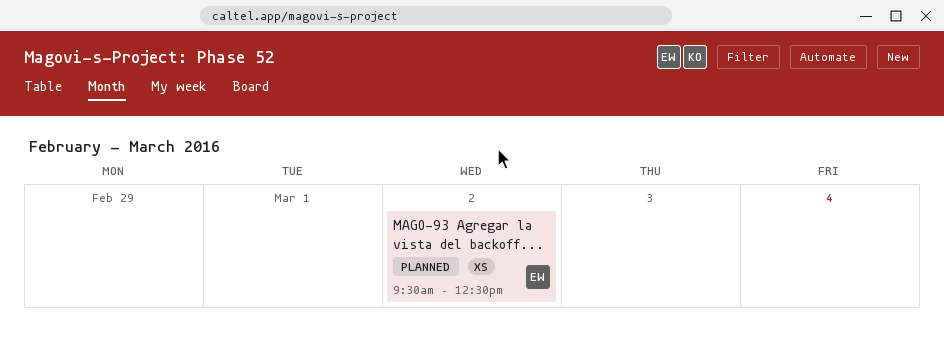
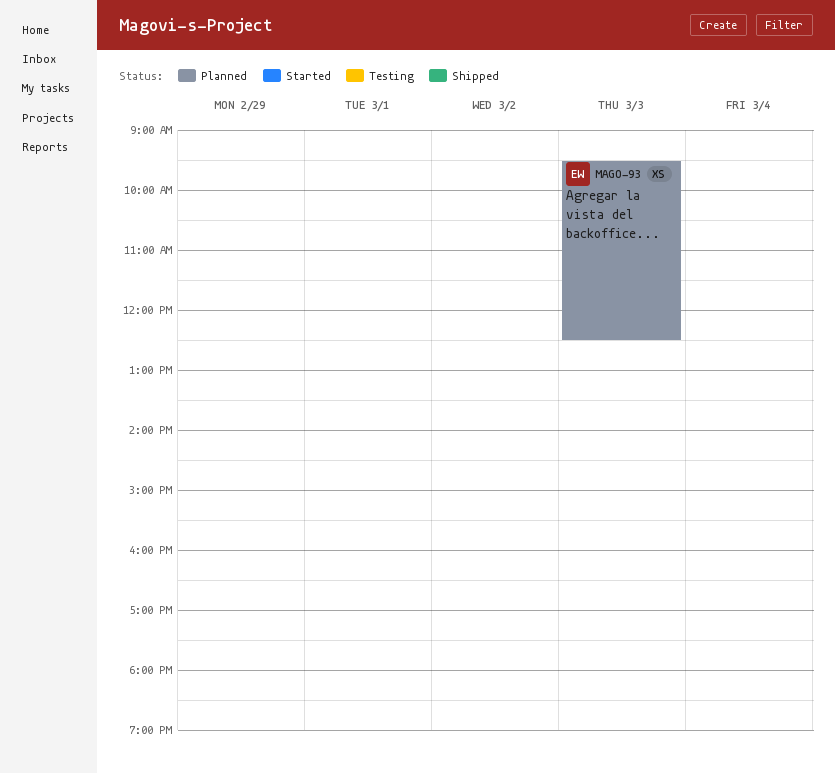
MAGO-93, day: Mar 2 -> Mar 3

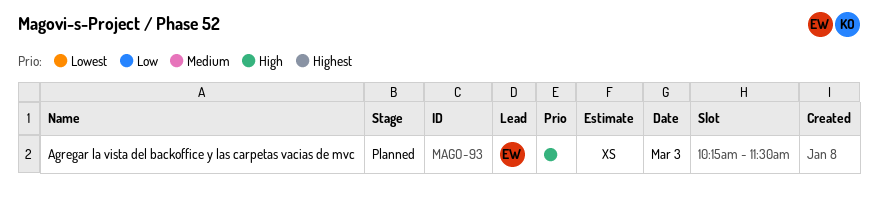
MAGO-93, begins: 09:30 -> 10:15
MAGO-93, ends: 12:30 -> 11:30

